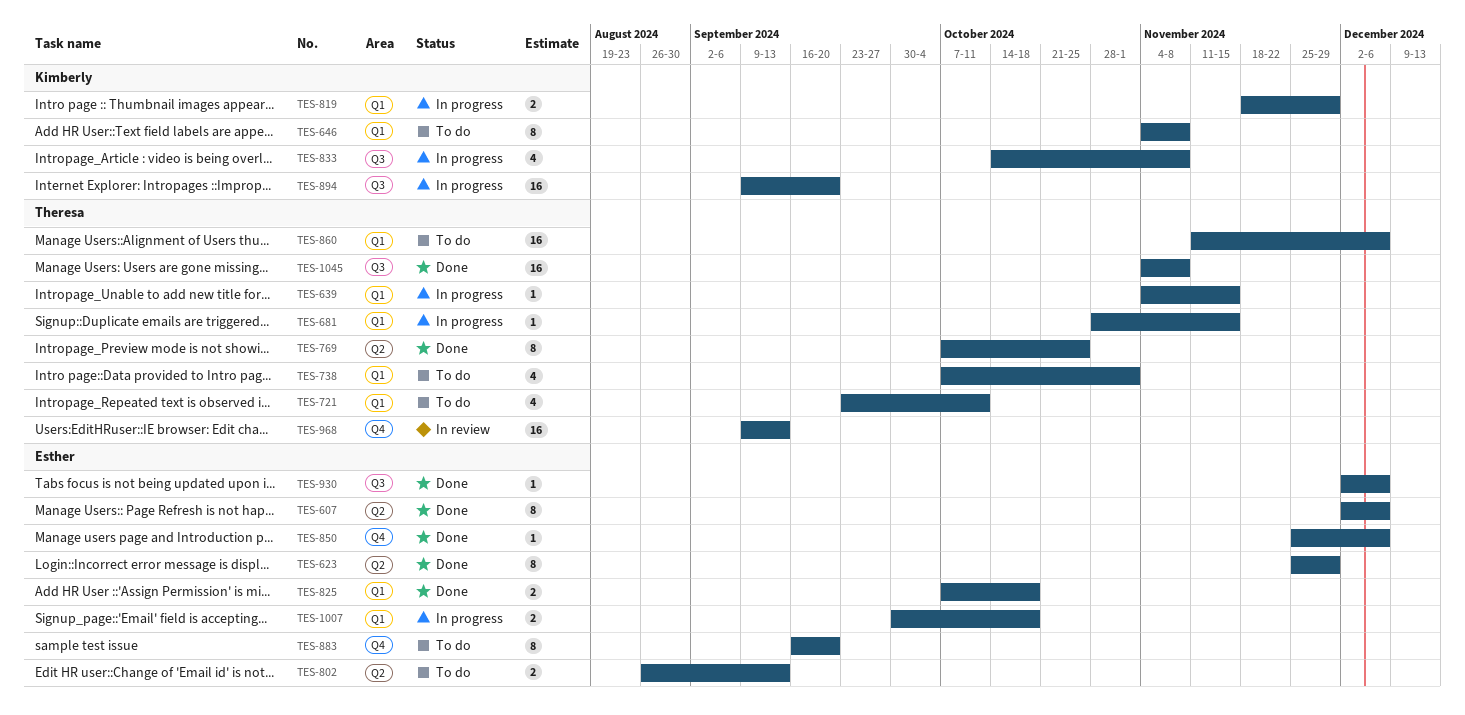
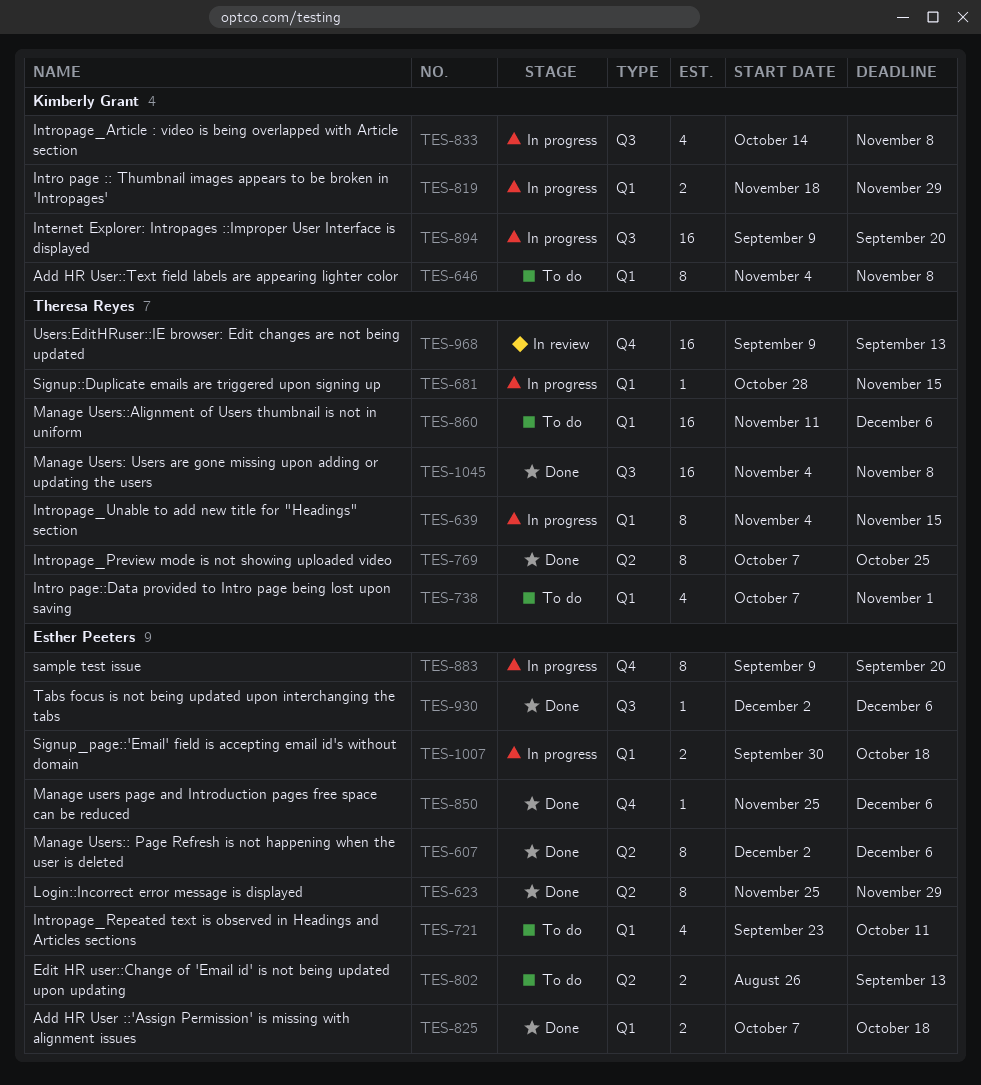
TES-639, estimate: 1 -> 8
TES-721, owner: Theresa Reyes -> Esther Peeters
TES-883, status: To do -> In progress
TES-883, start: Sep 16 -> Sep 9

